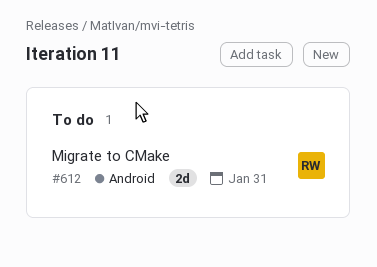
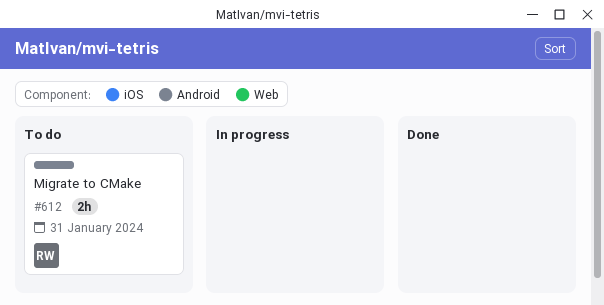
#612, estimate: 2d -> 2h

